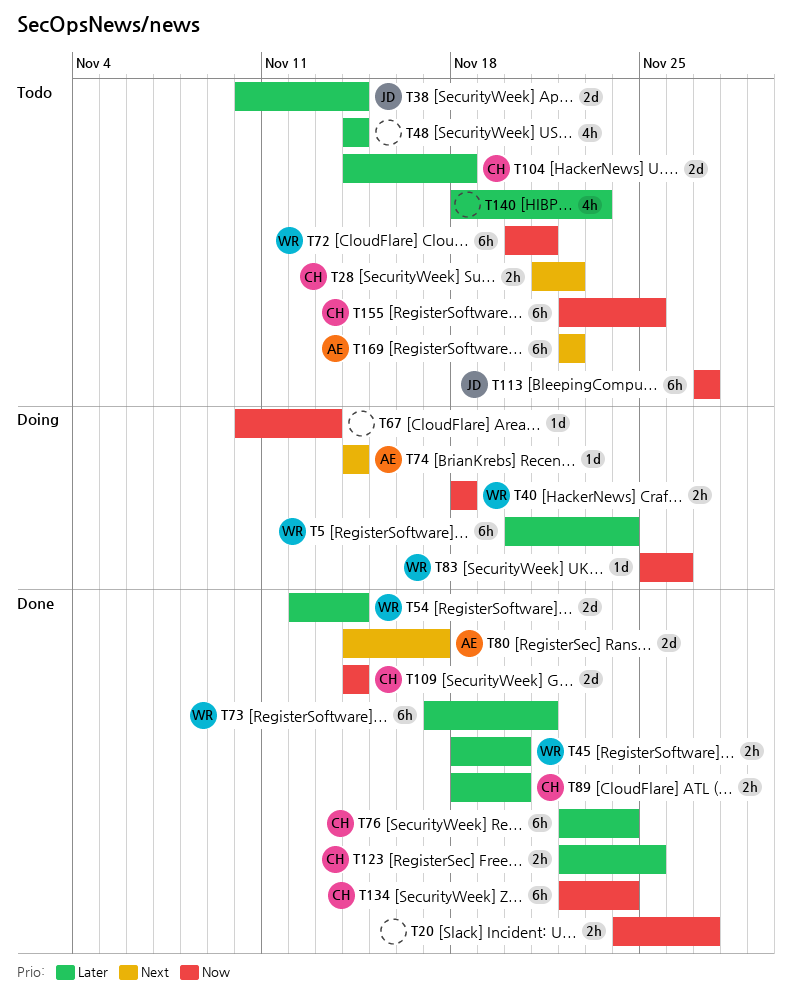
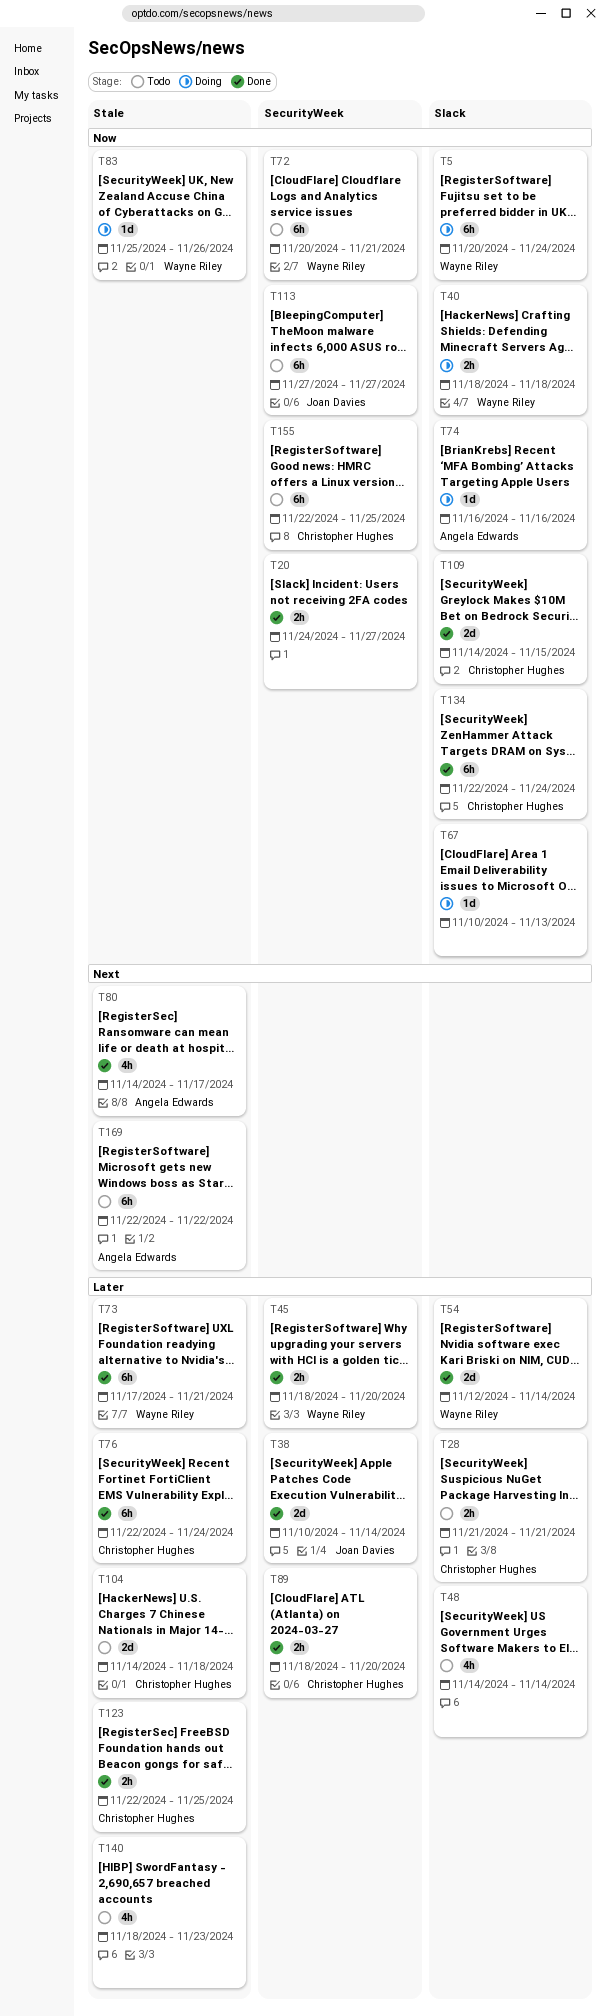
T5, priority: Later -> Now
T28, priority: Next -> Later
T28, due: Nov 22 -> Nov 21
T38, status: Todo -> Done
T74, priority: Next -> Now
T74, start: Nov 14 -> Nov 16
T74, due: Nov 14 -> Nov 16
T80, estimate: 2d -> 4h
T109, due: Nov 14 -> Nov 15

